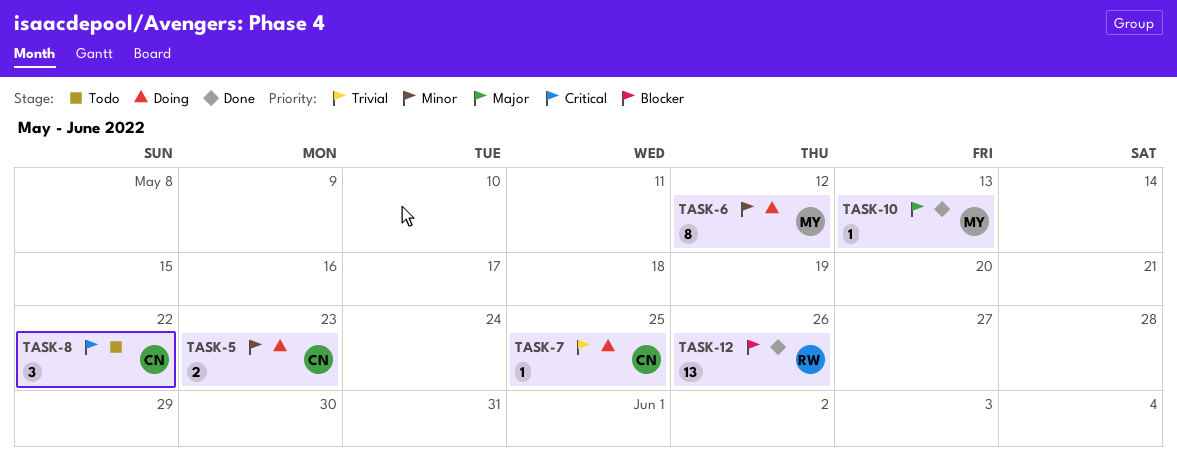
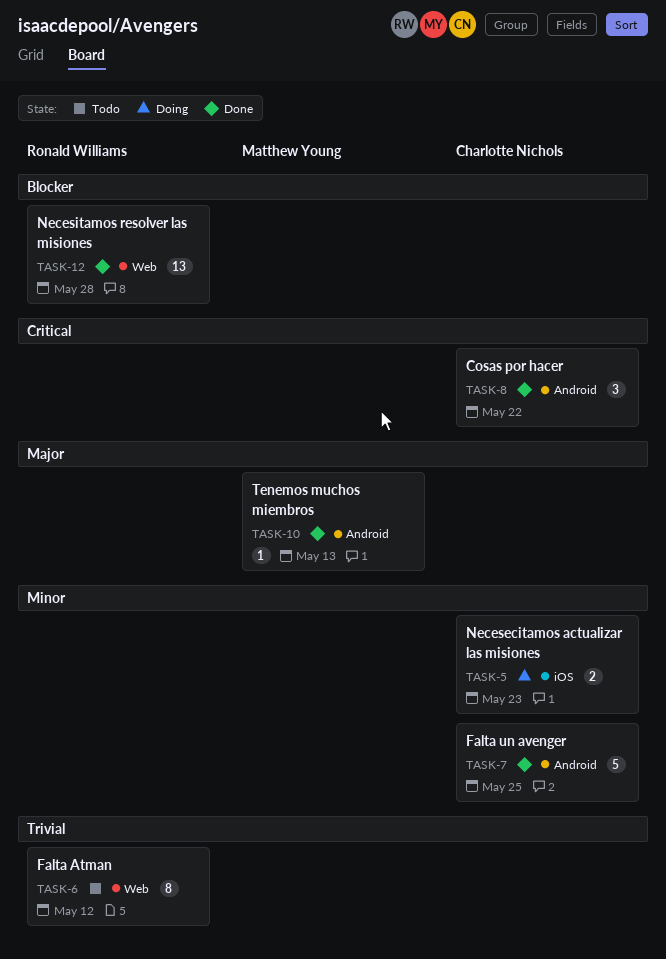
TASK-6, status: Doing -> Todo
TASK-6, owner: Matthew Young -> Ronald Williams
TASK-6, priority: Minor -> Trivial
TASK-7, status: Doing -> Done
TASK-7, priority: Trivial -> Minor
TASK-7, estimate: 1 -> 5
TASK-8, status: Todo -> Done
TASK-12, due: May 26 -> May 28

